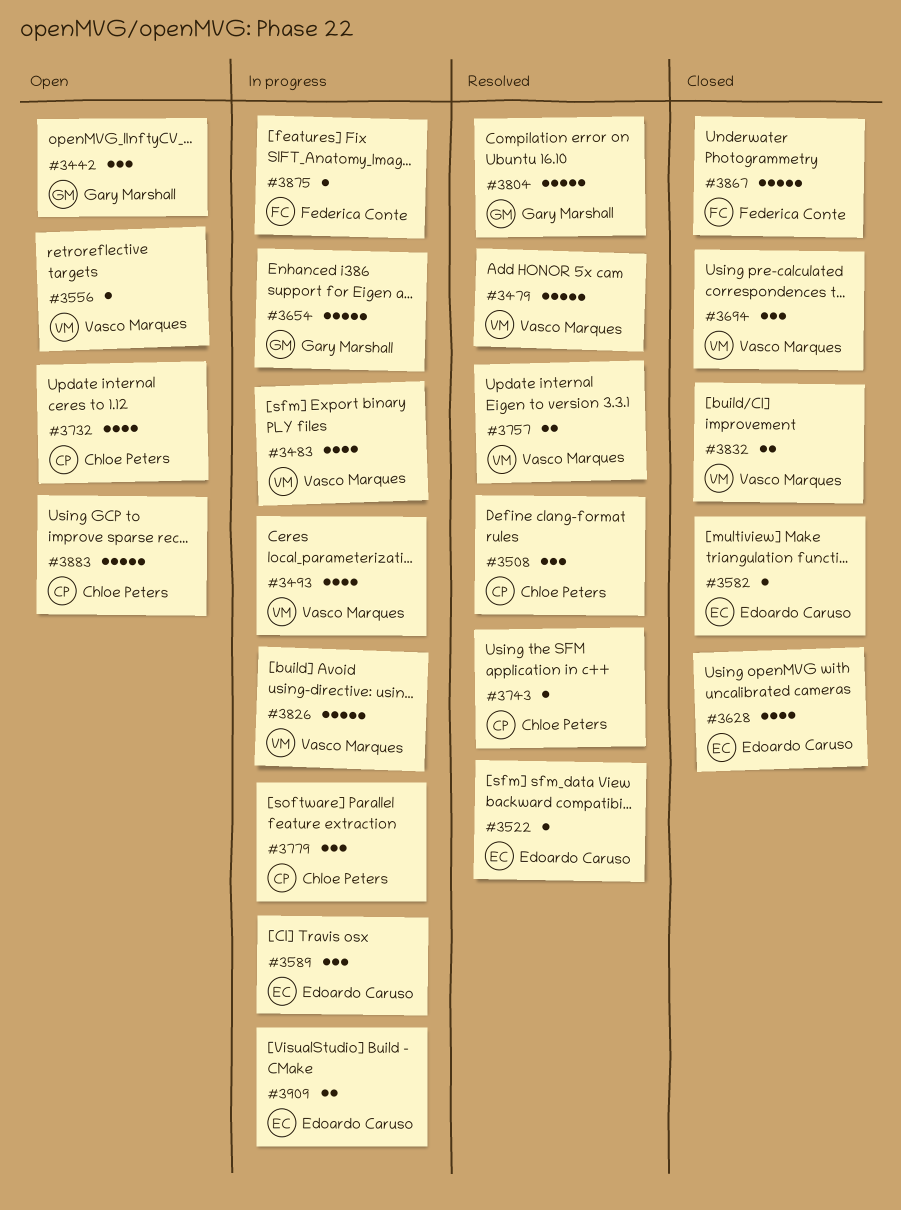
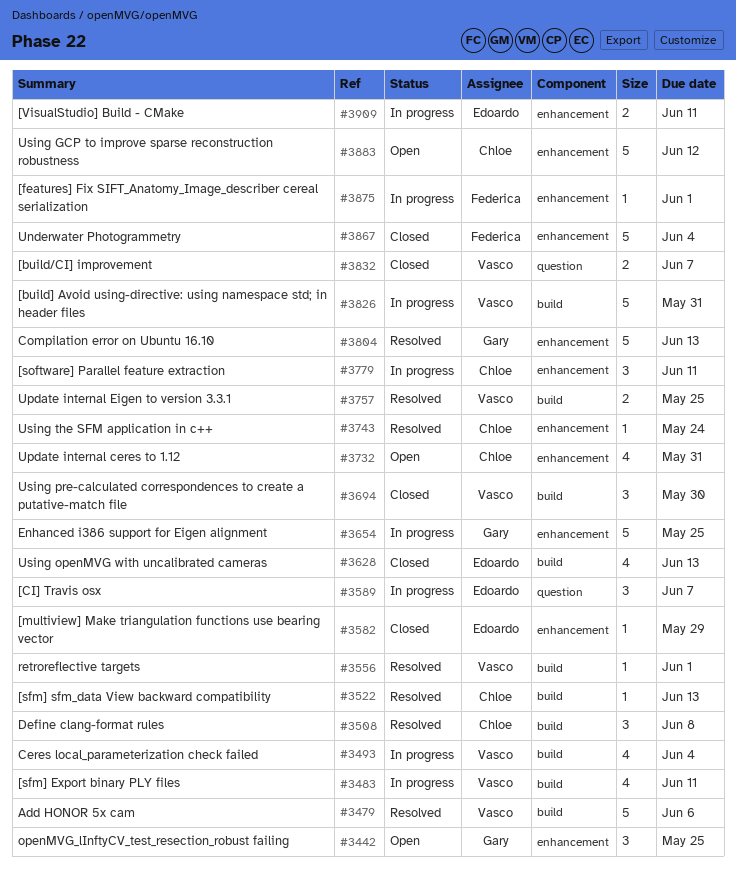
#3522, owner: Edoardo Caruso -> Chloe Peters
#3556, status: Open -> Resolved

